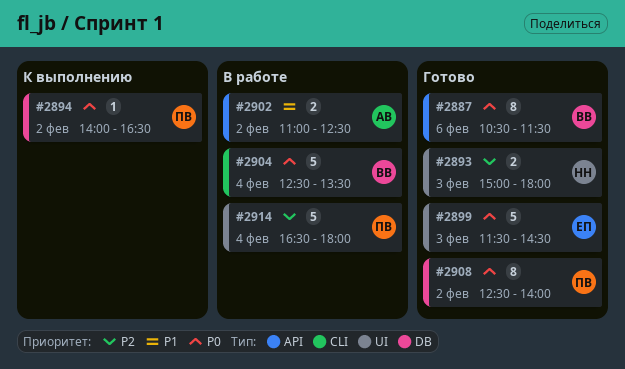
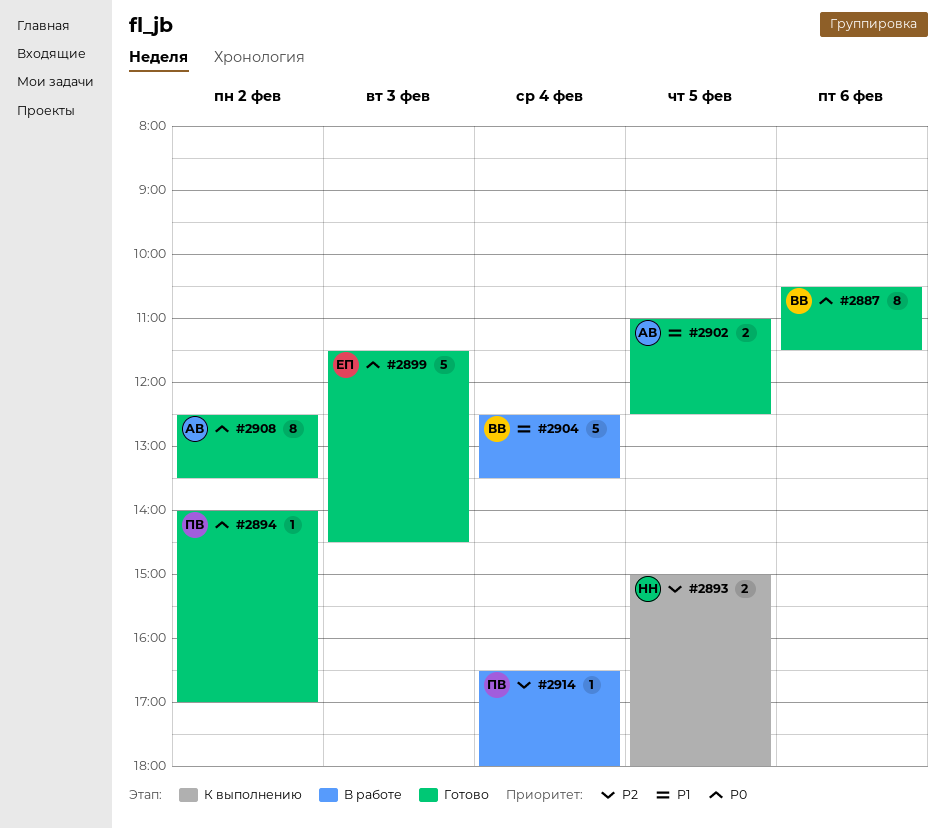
#2893, status: Готово -> К выполнению
#2893, day: Feb 3 -> Feb 5
#2894, status: К выполнению -> Готово
#2894, ends: 16:30 -> 17:00
#2902, status: В работе -> Готово
#2902, day: Feb 2 -> Feb 5
#2904, priority: P0 -> P1
#2908, owner: ПВ -> АВ
#2908, ends: 14:00 -> 13:30
#2914, estimate: 5 -> 1

